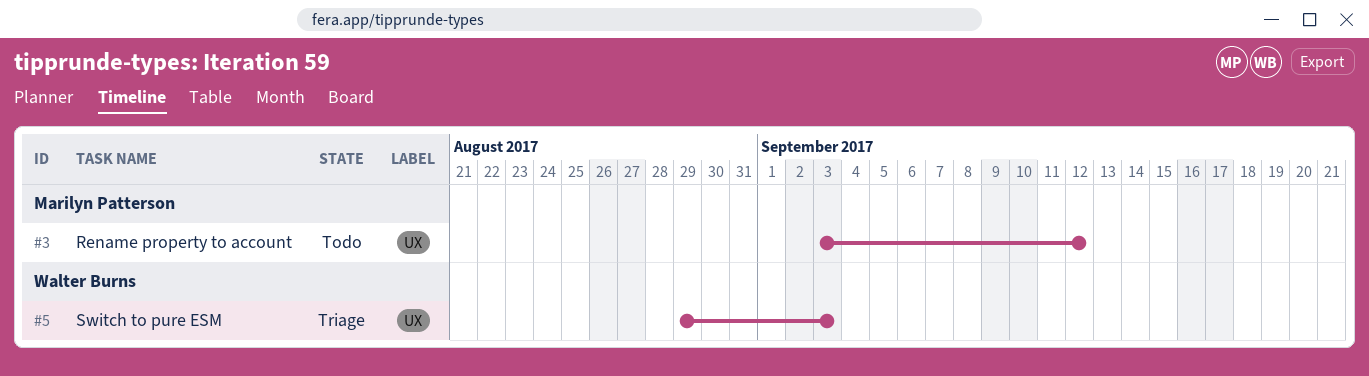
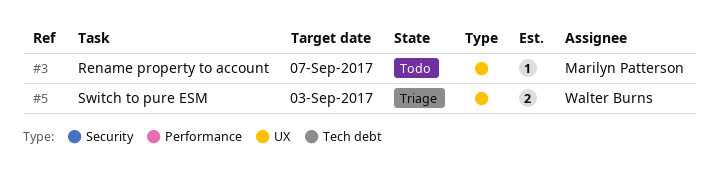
#3, due: Sep 12 -> Sep 7

